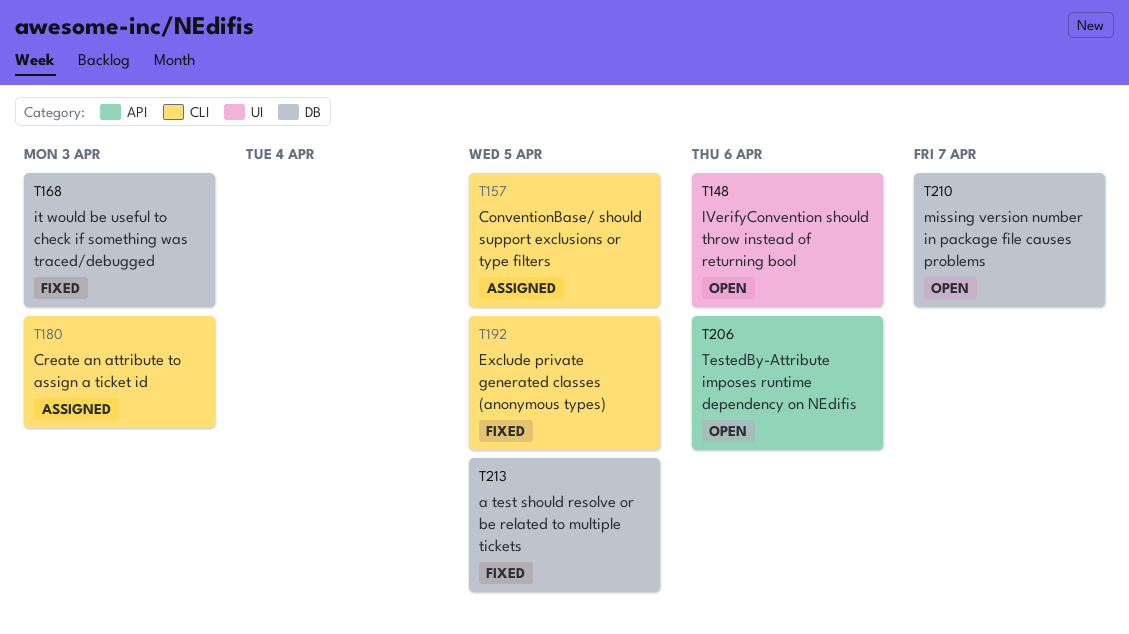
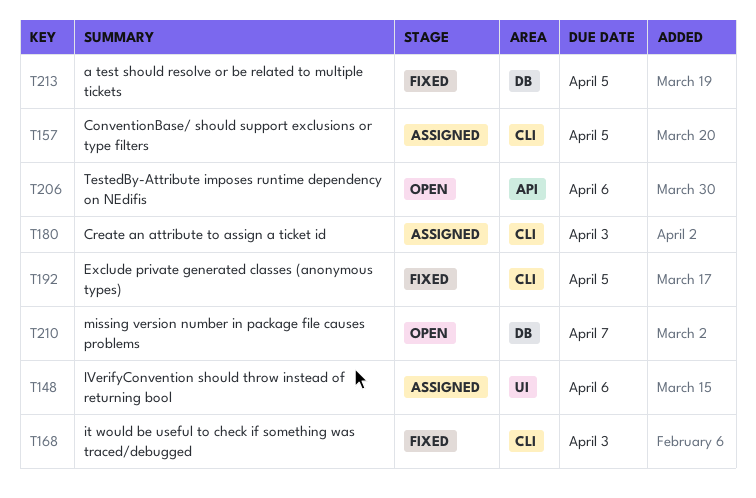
T148, status: Open -> Assigned
T168, label: DB -> CLI

